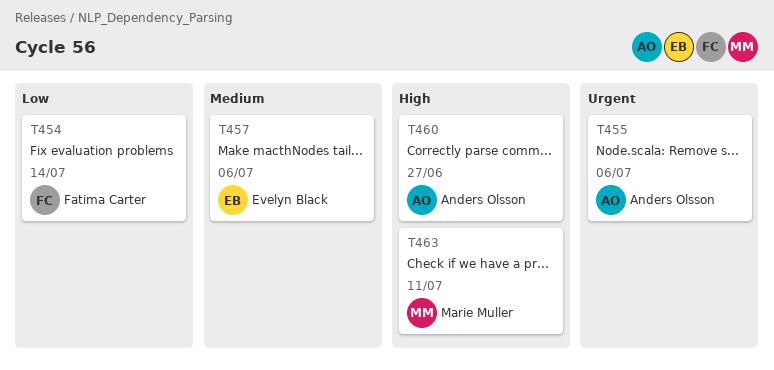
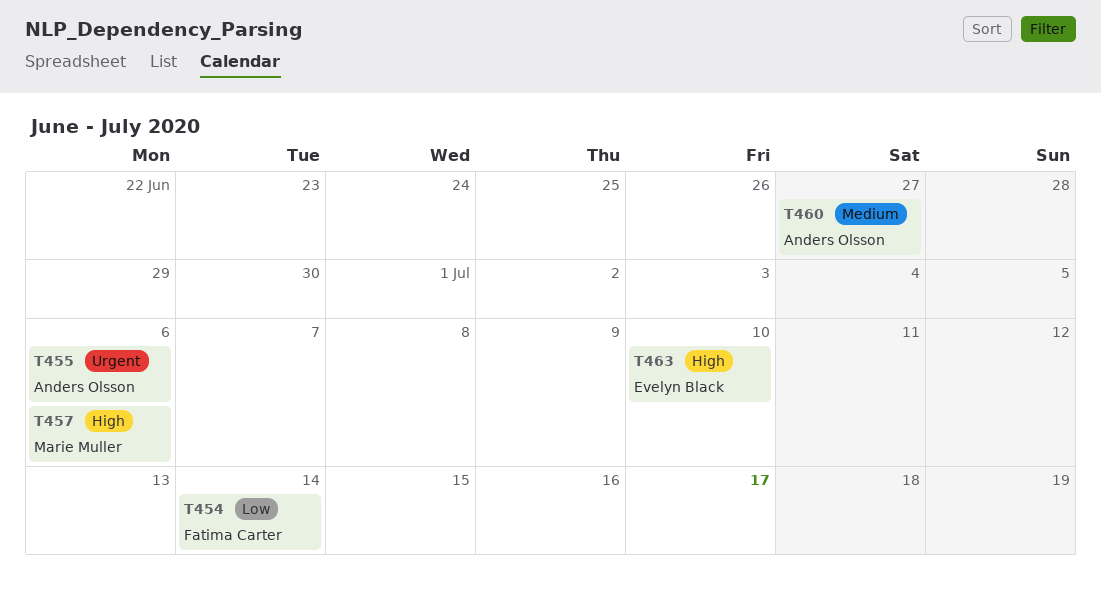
T457, owner: Evelyn Black -> Marie Muller
T457, priority: Medium -> High
T460, priority: High -> Medium
T463, owner: Marie Muller -> Evelyn Black
T463, due: Jul 11 -> Jul 10

